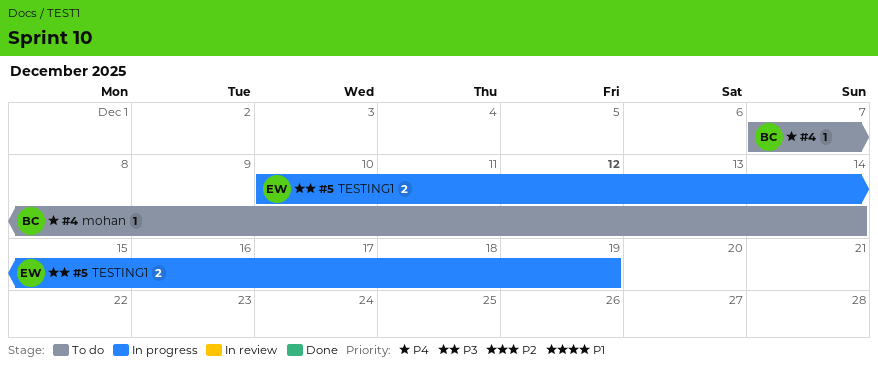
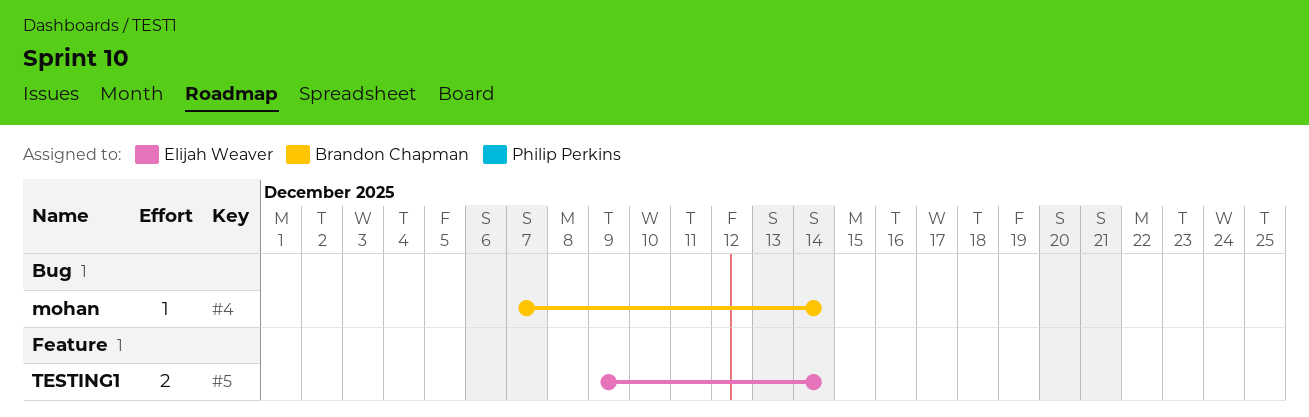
#5, start: Dec 10 -> Dec 9
#5, due: Dec 19 -> Dec 14

